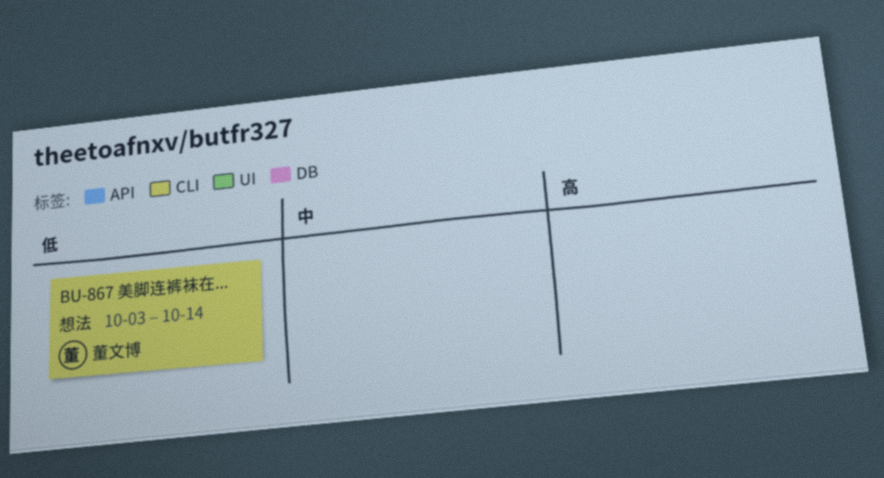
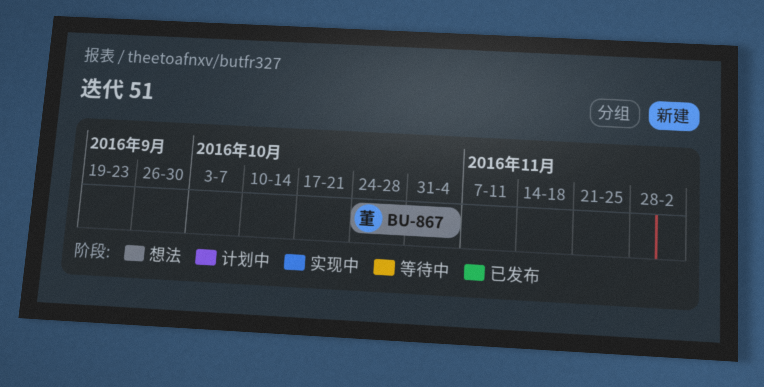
BU-867, start: Oct 3 -> Oct 24
BU-867, due: Oct 14 -> Nov 4

